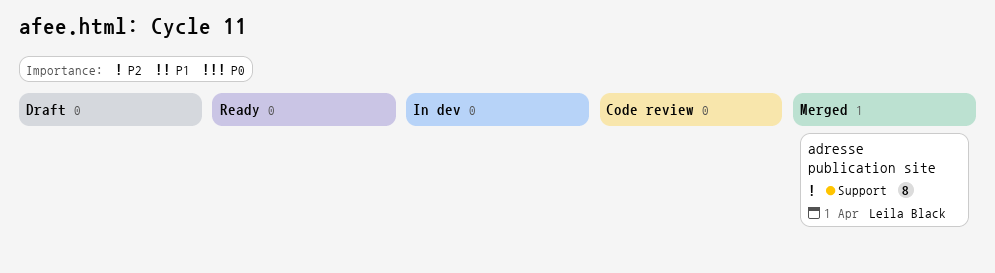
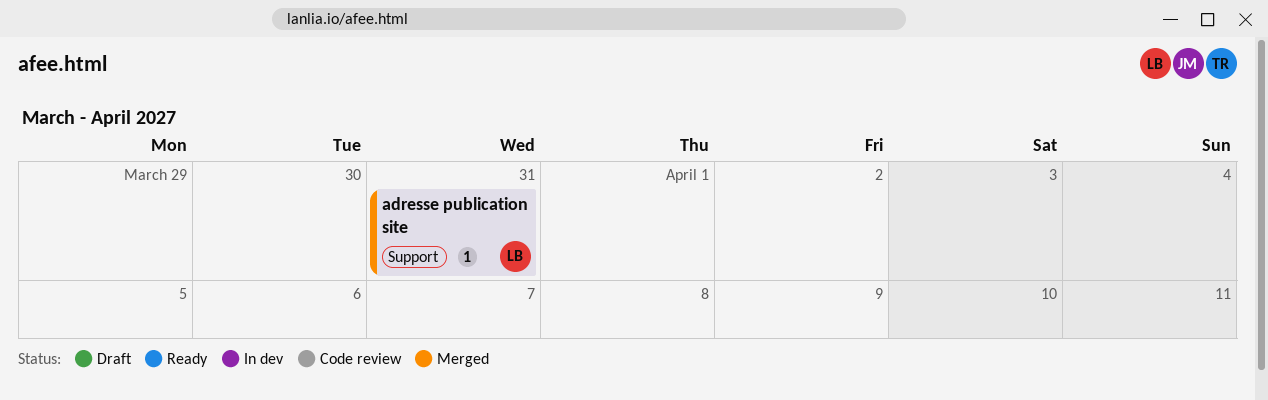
adresse publication site, estimate: 8 -> 1
adresse publication site, due: Apr 1 -> Mar 31

